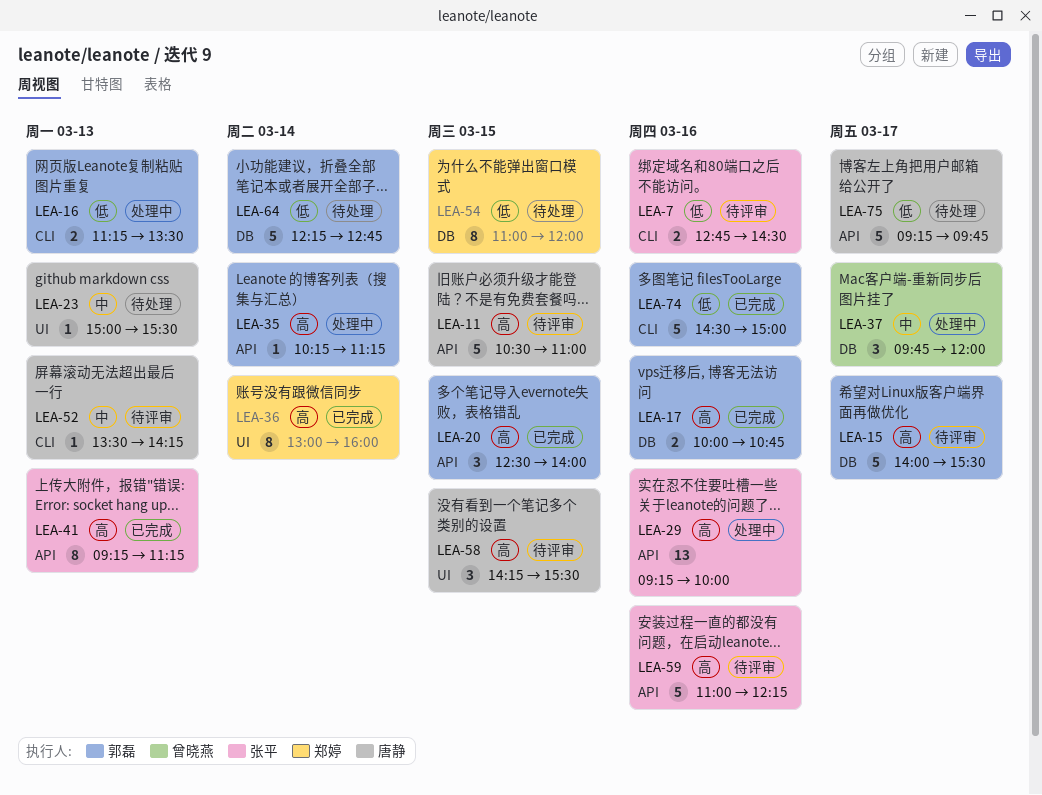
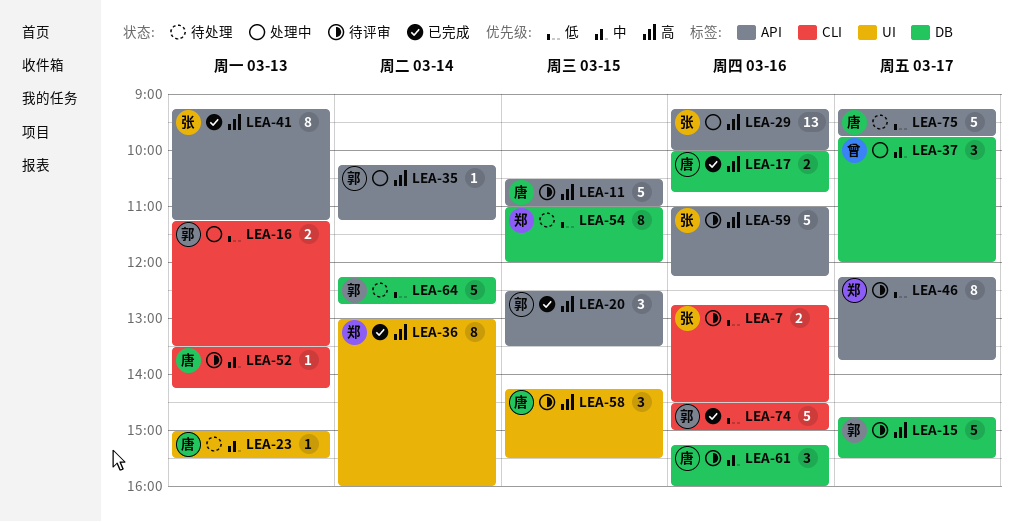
LEA-15, begins: 14:00 -> 14:45
LEA-17, owner: 郭磊 -> 唐静
LEA-20, ends: 14:00 -> 13:30
LEA-46: none -> present
LEA-61: none -> present

